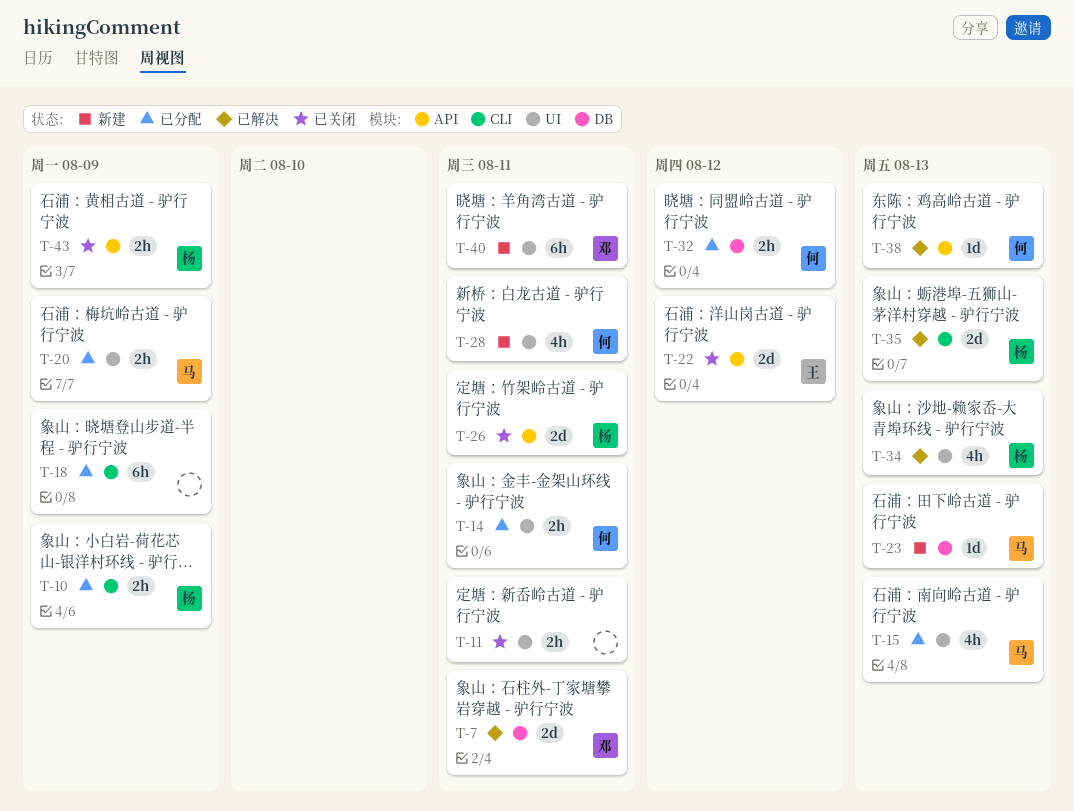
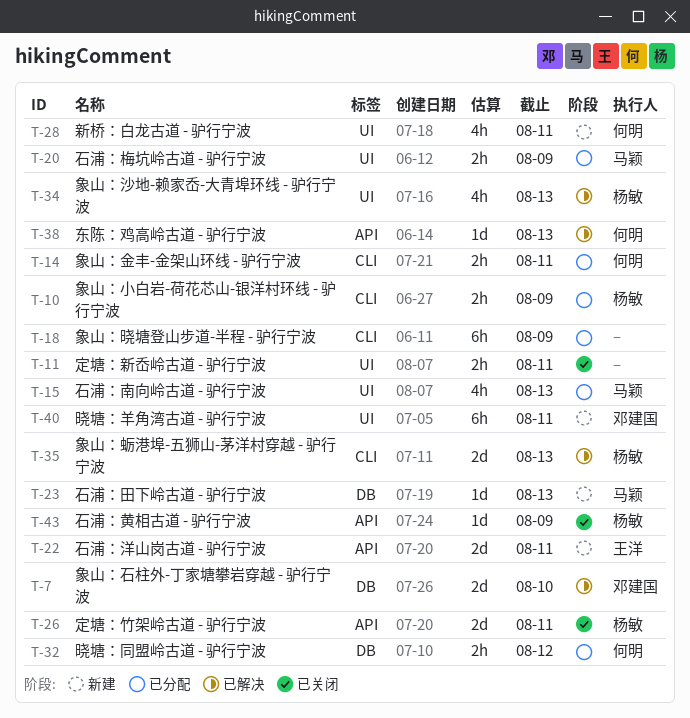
T-7, due: Aug 11 -> Aug 10
T-14, label: UI -> CLI
T-22, status: 已关闭 -> 新建
T-22, due: Aug 12 -> Aug 11
T-43, estimate: 2h -> 1d

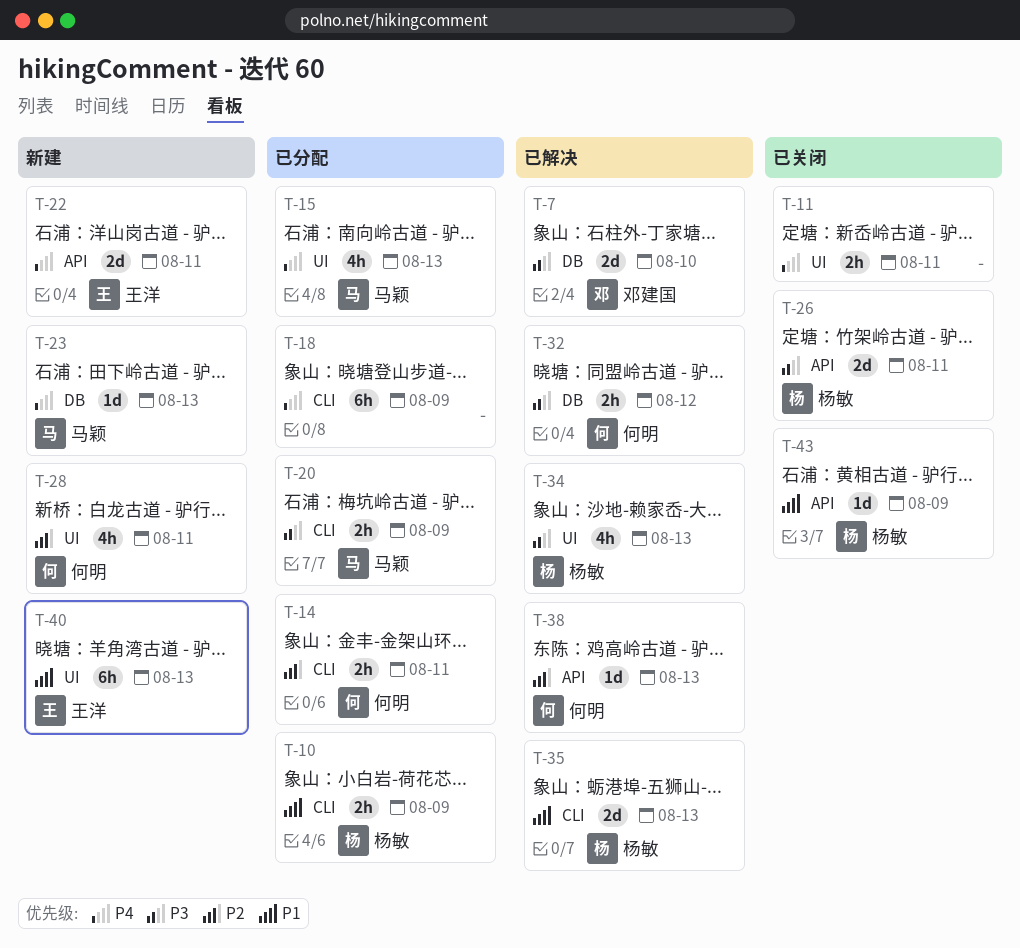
T-20, label: UI -> CLI
T-32, status: 已分配 -> 已解决
T-40, owner: 邓建国 -> 王洋
T-40, due: Aug 11 -> Aug 13

